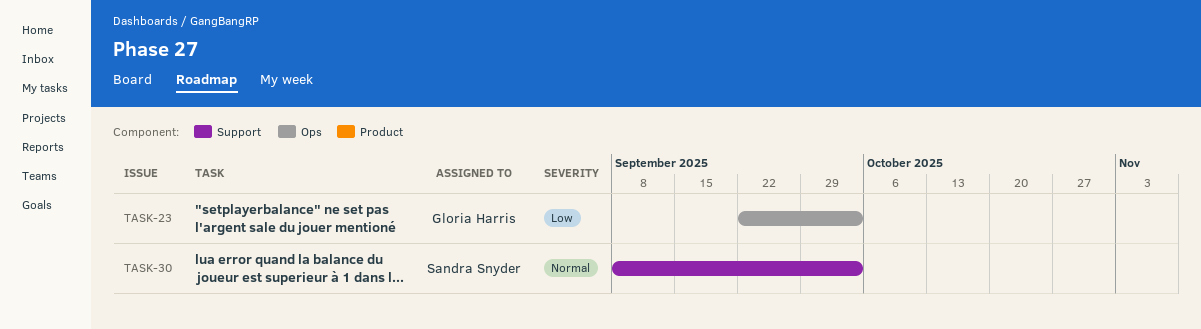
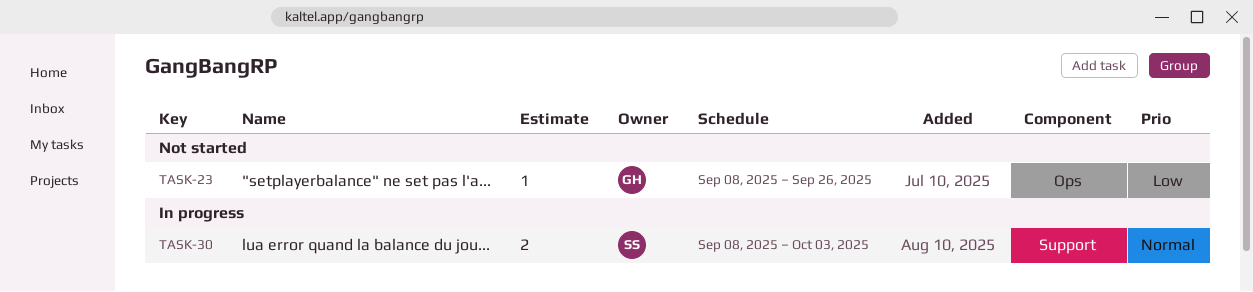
TASK-23, start: Sep 22 -> Sep 8
TASK-23, due: Oct 3 -> Sep 26

